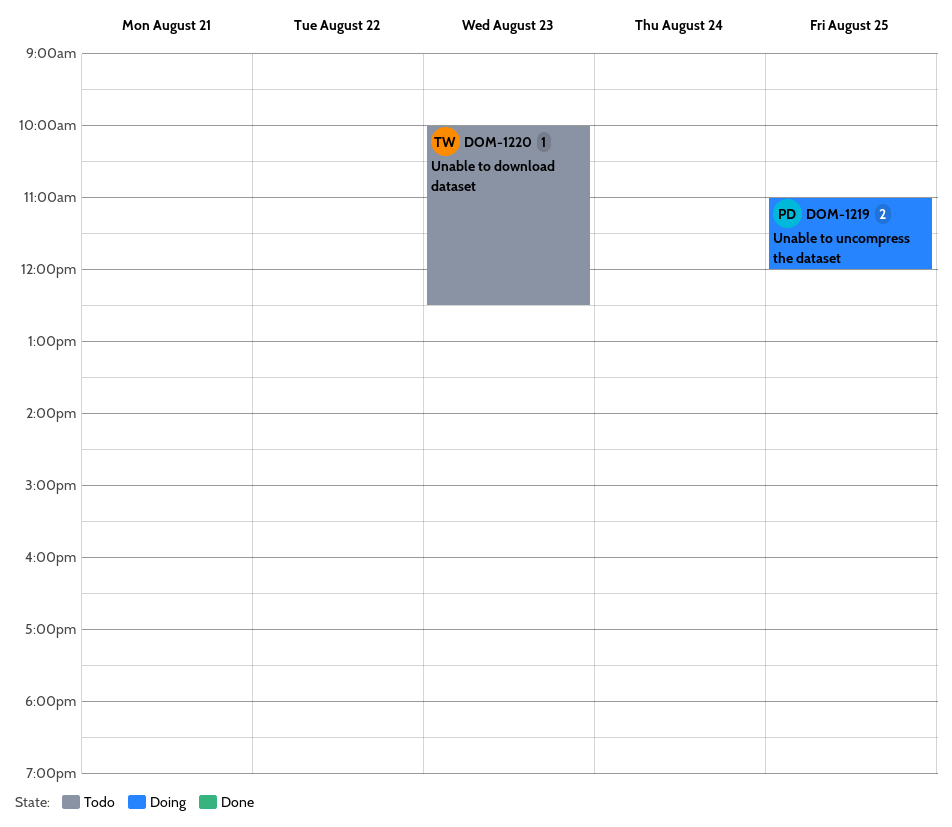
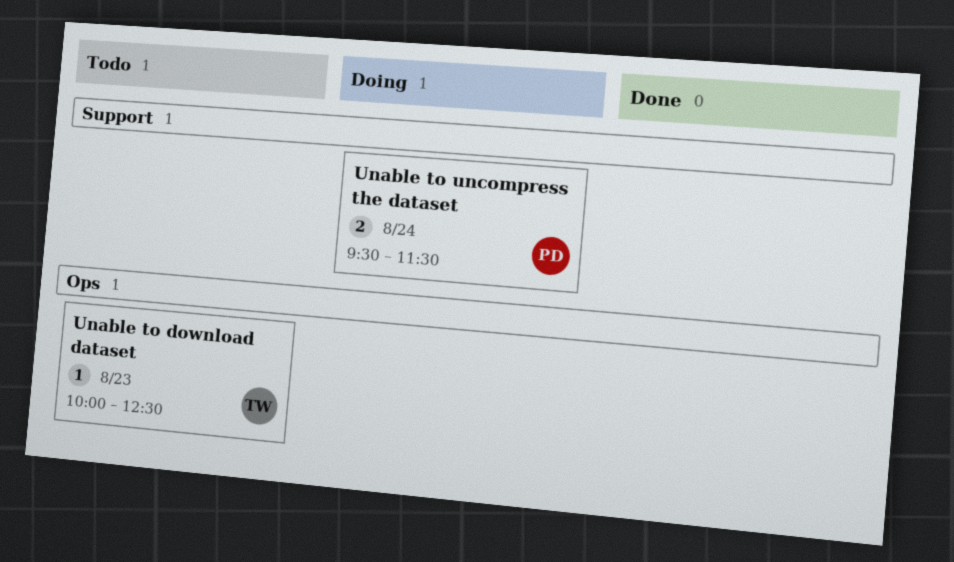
Unable to uncompress the dataset, day: Aug 25 -> Aug 24
Unable to uncompress the dataset, begins: 11:00 -> 09:30
Unable to uncompress the dataset, ends: 12:00 -> 11:30

